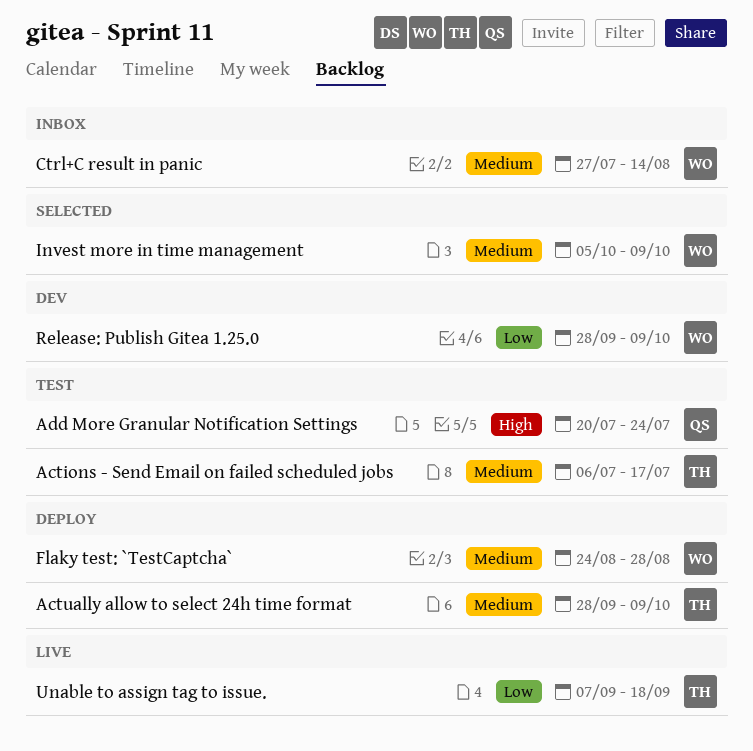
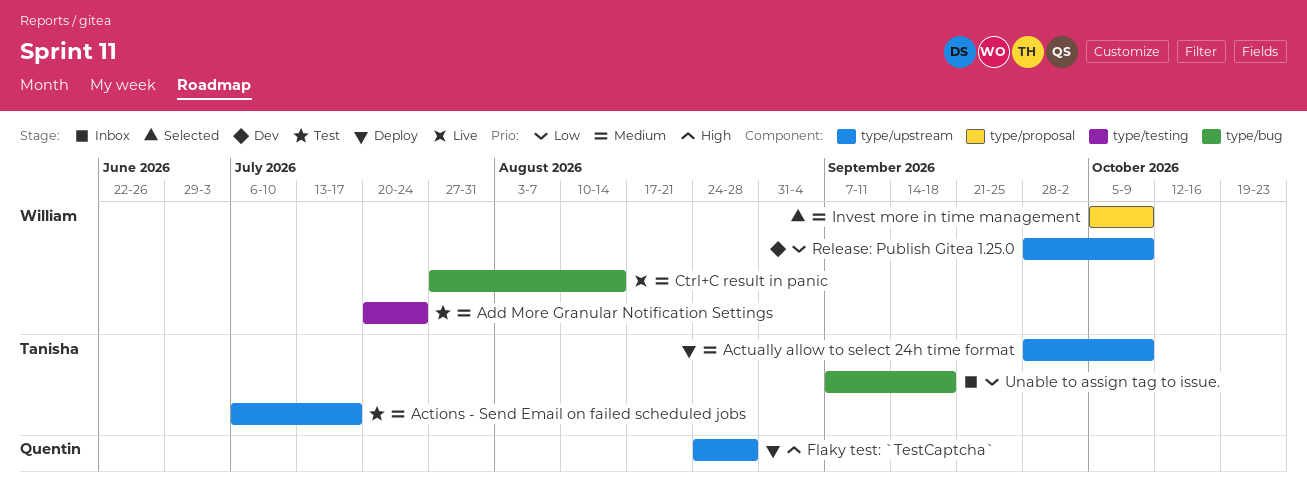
Add More Granular Notification Settings, owner: Quentin -> William
Add More Granular Notification Settings, priority: High -> Medium
Ctrl+C result in panic, status: Inbox -> Live
Flaky test: `TestCaptcha`, owner: William -> Quentin
Flaky test: `TestCaptcha`, priority: Medium -> High
Unable to assign tag to issue., status: Live -> Inbox

